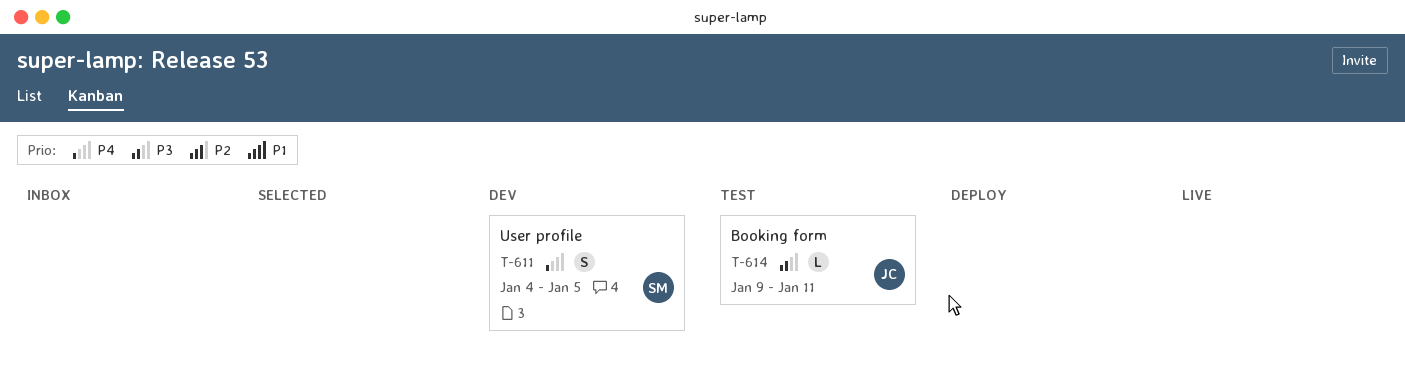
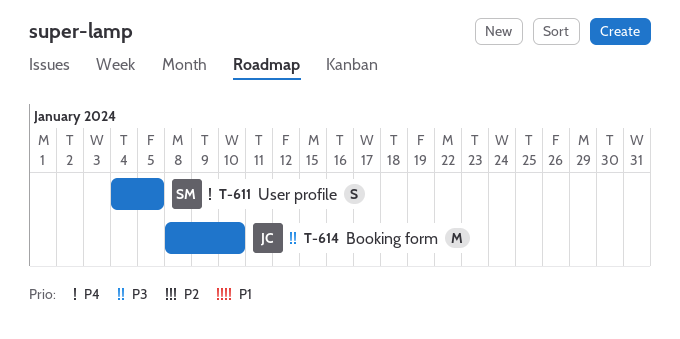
T-614, estimate: L -> M
T-614, start: Jan 9 -> Jan 8
T-614, due: Jan 11 -> Jan 10

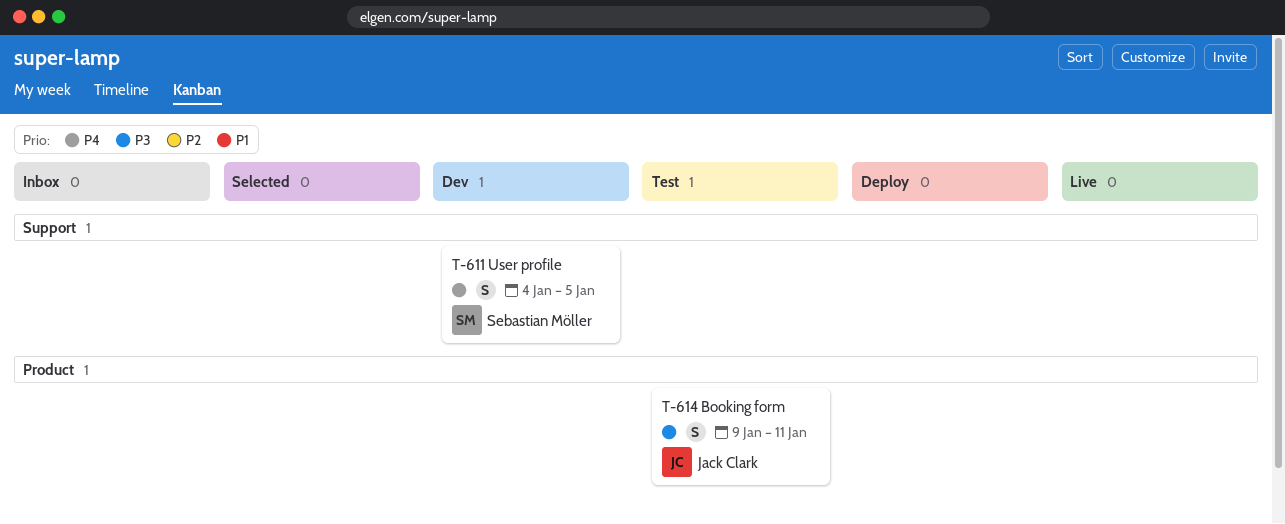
T-614, estimate: M -> S
T-614, start: Jan 8 -> Jan 9
T-614, due: Jan 10 -> Jan 11

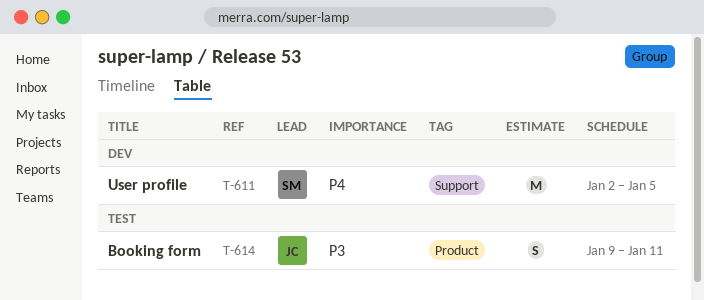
T-611, estimate: S -> M
T-611, start: Jan 4 -> Jan 2

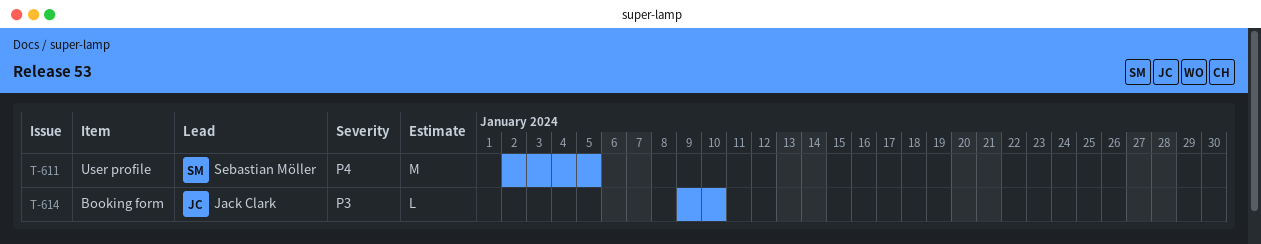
T-614, estimate: S -> L
T-614, due: Jan 11 -> Jan 10

